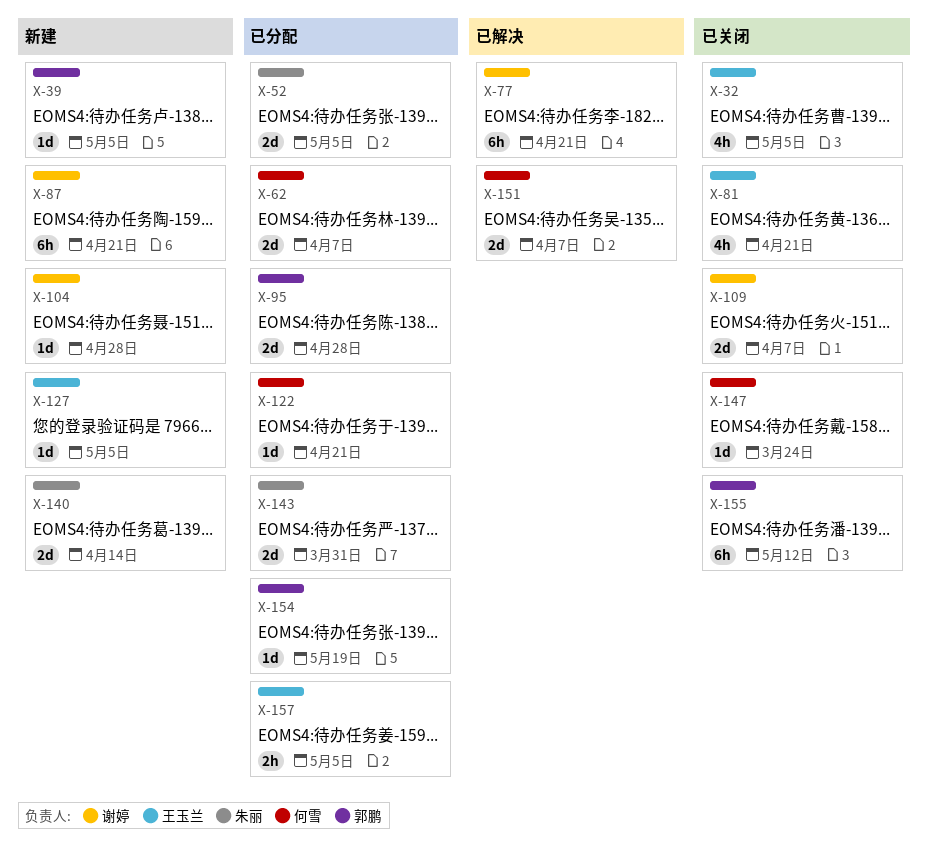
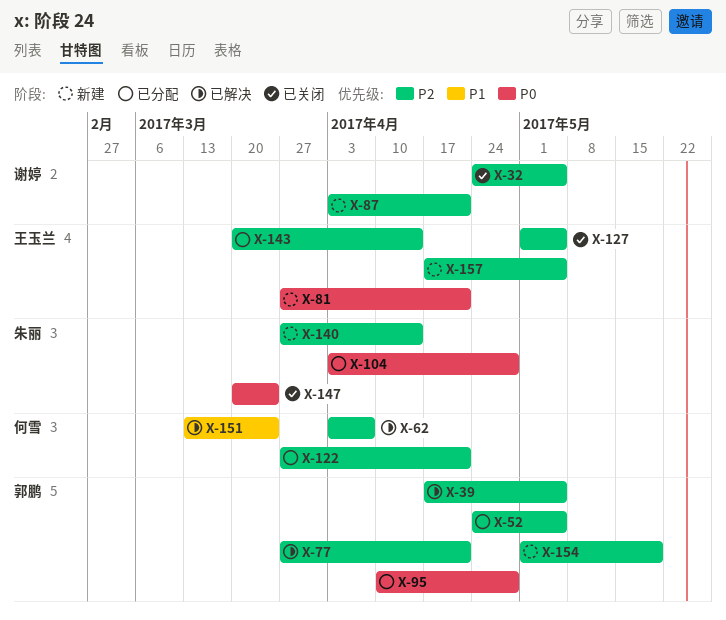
X-32, owner: 王玉兰 -> 谢婷
X-39, status: 新建 -> 已解决
X-52, owner: 朱丽 -> 郭鹏
X-62, status: 已分配 -> 已解决
X-77, owner: 谢婷 -> 郭鹏
X-81, status: 已关闭 -> 新建
X-104, status: 新建 -> 已分配
X-104, owner: 谢婷 -> 朱丽
X-109: present -> none
X-127, status: 新建 -> 已关闭
X-143, owner: 朱丽 -> 王玉兰
X-143, due: Mar 31 -> Apr 14
X-147, owner: 何雪 -> 朱丽
X-151, due: Apr 7 -> Mar 24
X-154, status: 已分配 -> 新建
X-155: present -> none
X-157, status: 已分配 -> 新建

